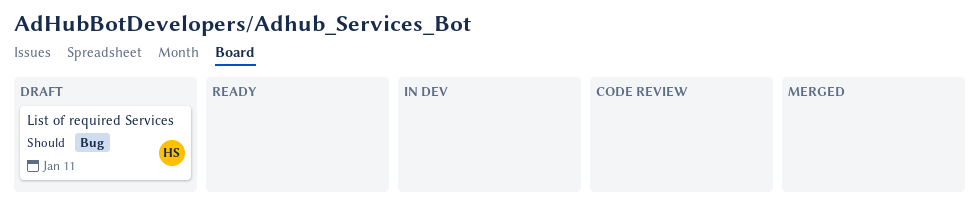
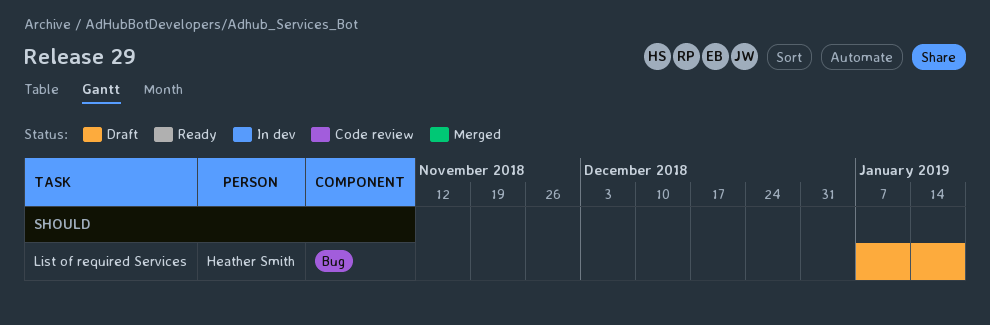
List of required Services, due: Jan 11 -> Jan 18

